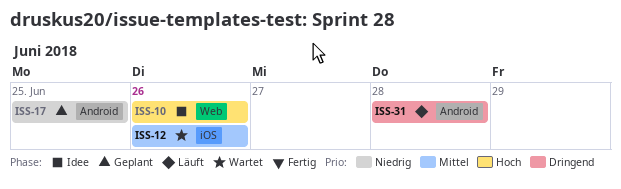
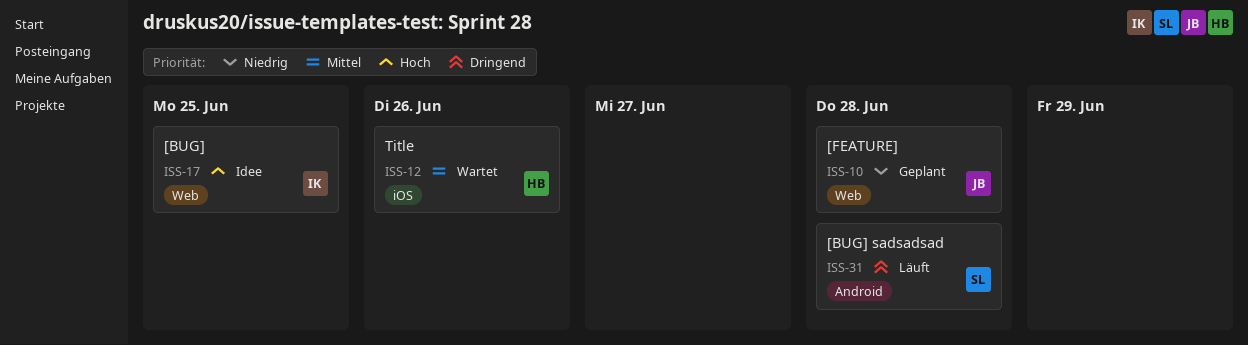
ISS-10, status: Idee -> Geplant
ISS-10, priority: Hoch -> Niedrig
ISS-10, due: Jun 26 -> Jun 28
ISS-17, status: Geplant -> Idee
ISS-17, priority: Niedrig -> Hoch
ISS-17, label: Android -> Web

